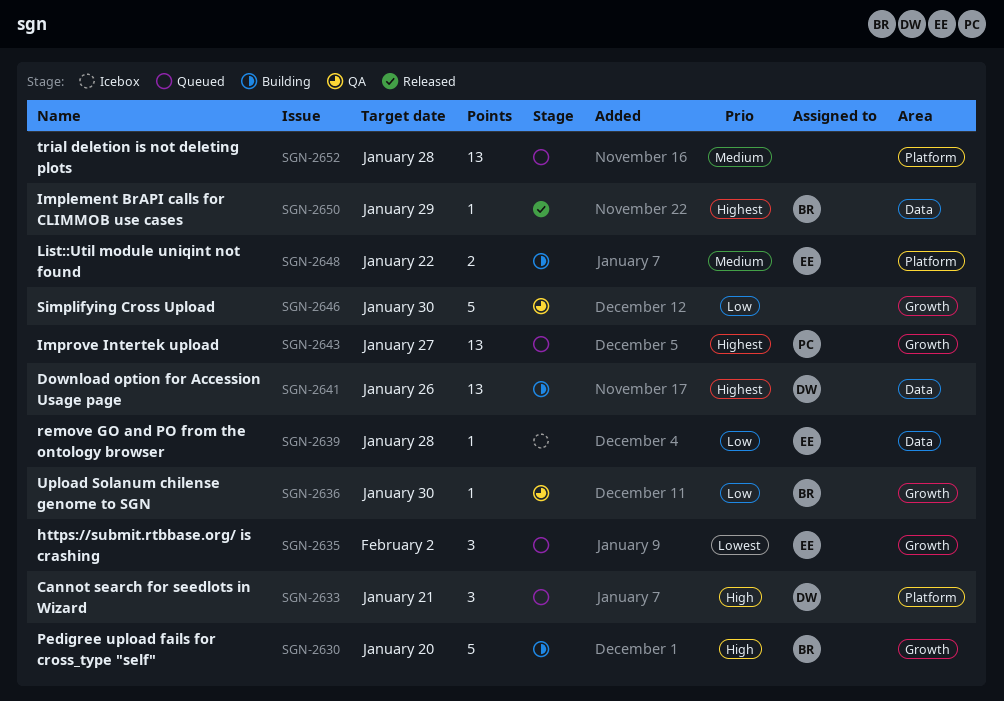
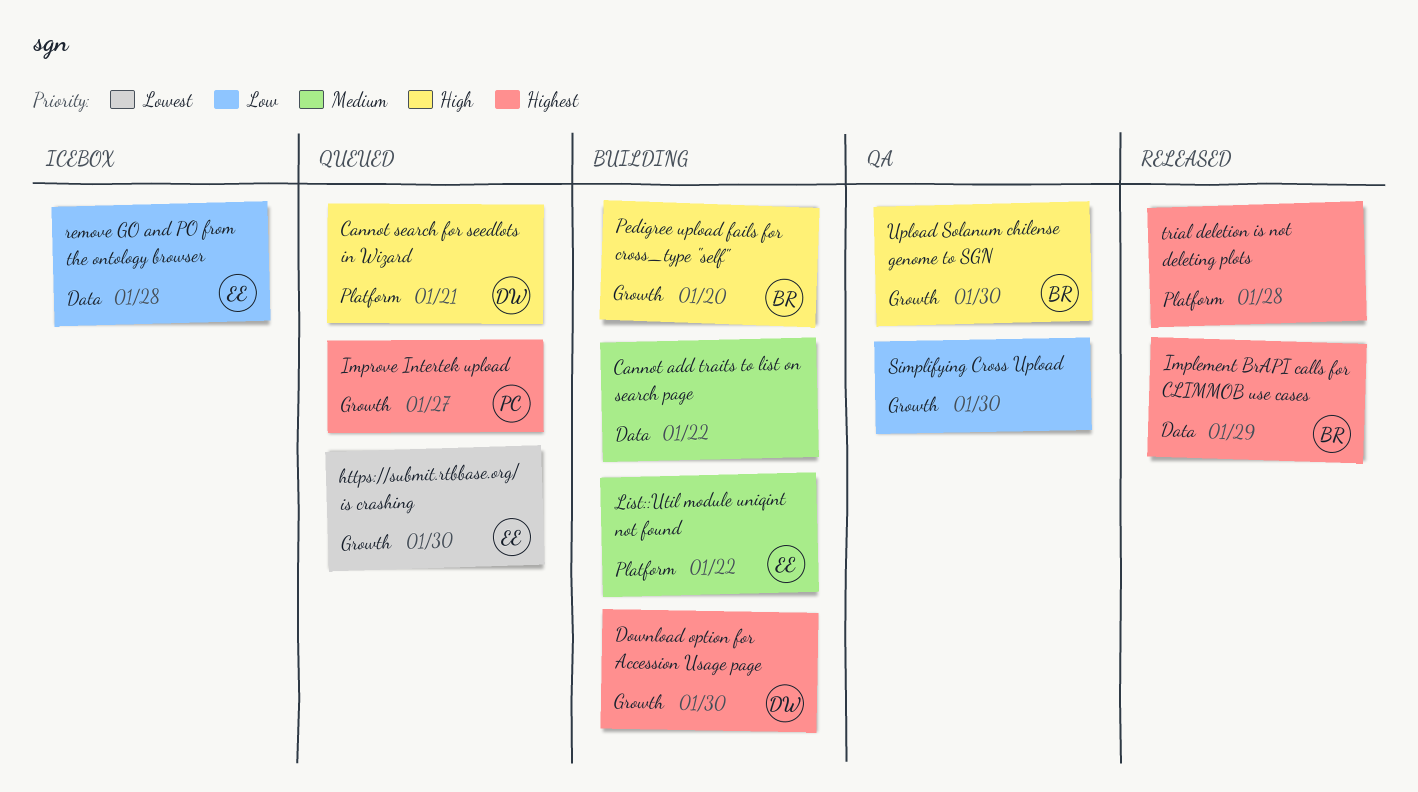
Cannot add traits to list on search page: none -> present
Download option for Accession Usage page, label: Data -> Growth
Download option for Accession Usage page, due: Jan 26 -> Jan 30
https://submit.rtbbase.org/ is crashing, due: Feb 2 -> Jan 30
trial deletion is not deleting plots, status: Queued -> Released
trial deletion is not deleting plots, priority: Medium -> Highest
Upload Solanum chilense genome to SGN, priority: Low -> High

